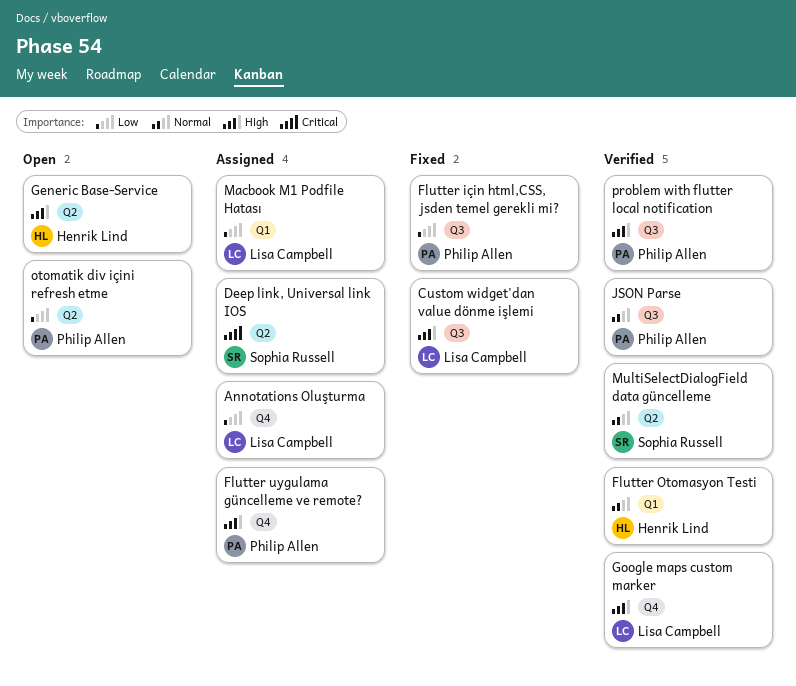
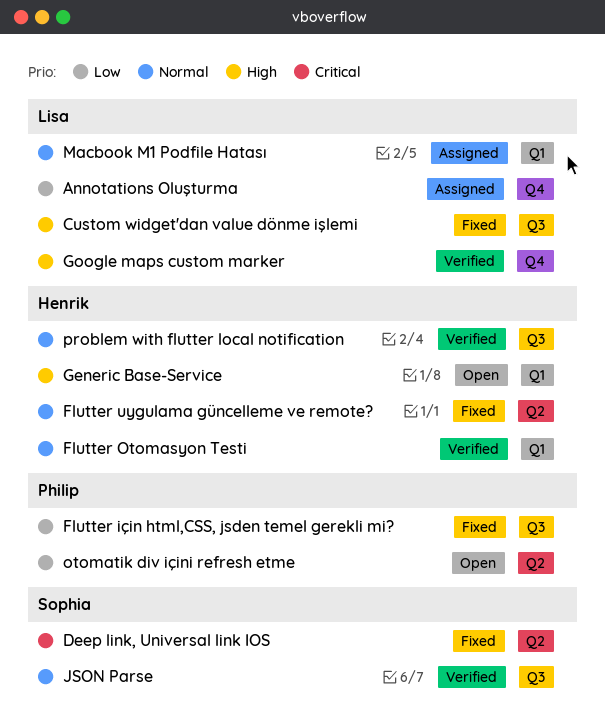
Deep link, Universal link IOS, status: Assigned -> Fixed
Flutter uygulama güncelleme ve remote?, status: Assigned -> Fixed
Flutter uygulama güncelleme ve remote?, owner: Philip Allen -> Henrik Lind
Flutter uygulama güncelleme ve remote?, priority: High -> Normal
Flutter uygulama güncelleme ve remote?, label: Q4 -> Q2
Generic Base-Service, label: Q2 -> Q1
JSON Parse, owner: Philip Allen -> Sophia Russell
Macbook M1 Podfile Hatası, priority: Low -> Normal
MultiSelectDialogField data güncelleme: present -> none
problem with flutter local notification, owner: Philip Allen -> Henrik Lind
problem with flutter local notification, priority: High -> Normal

